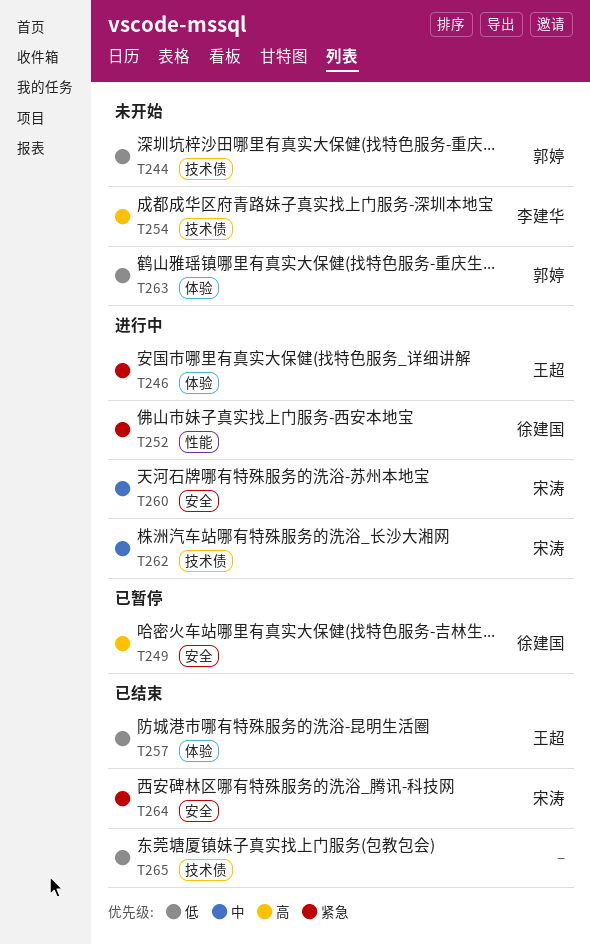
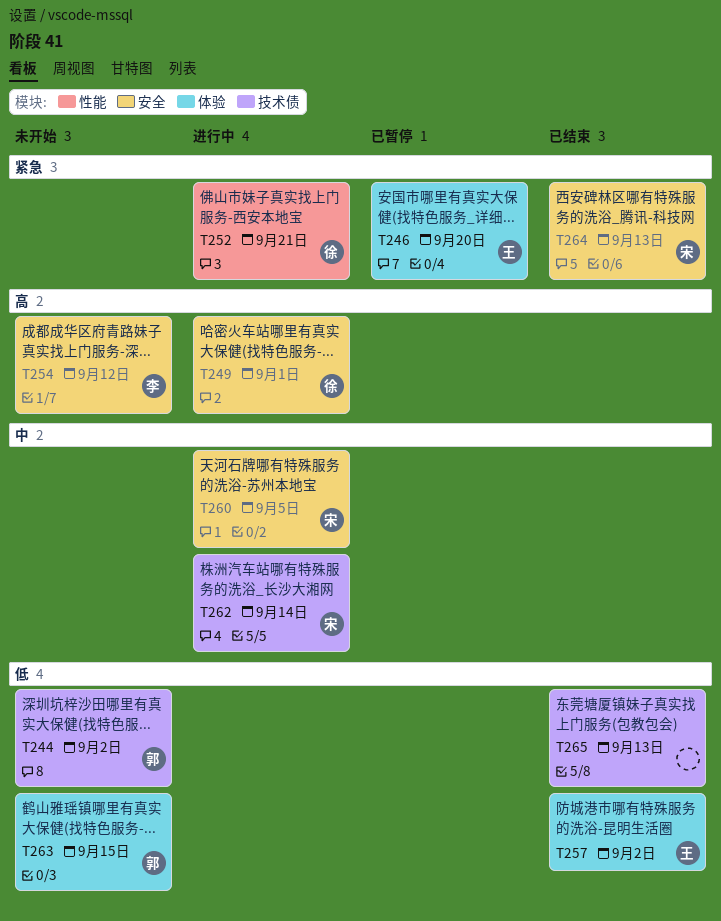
T246, status: 进行中 -> 已暂停
T249, status: 已暂停 -> 进行中
T254, label: 技术债 -> 安全

